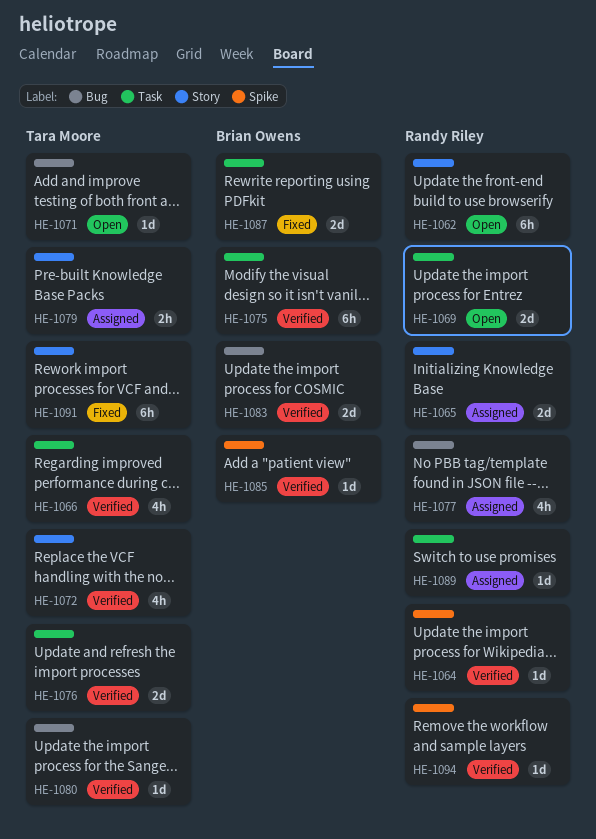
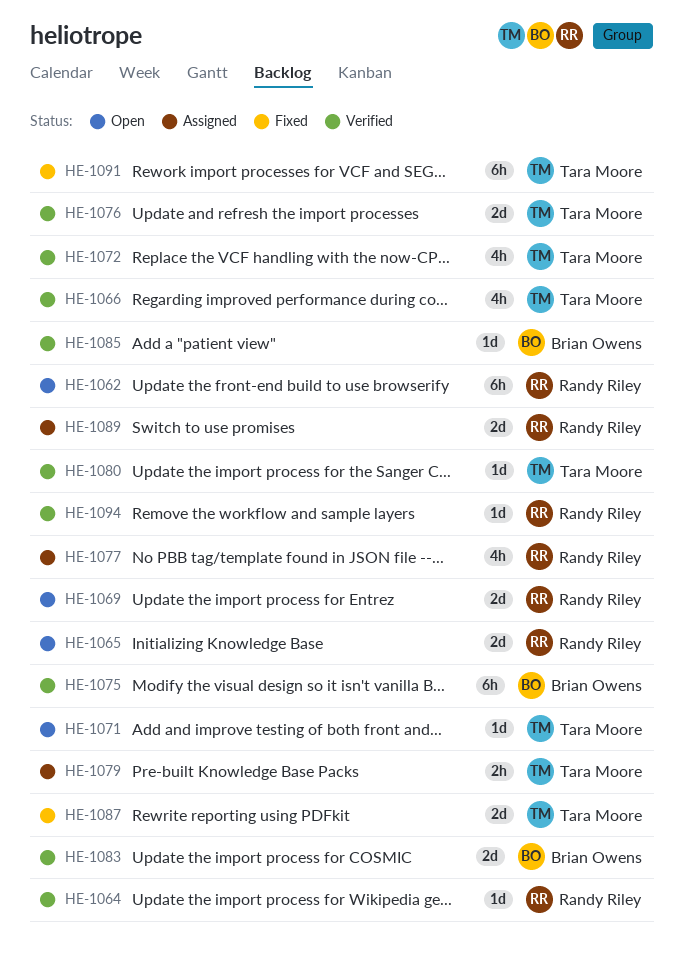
HE-1065, status: Assigned -> Open
HE-1087, owner: Brian Owens -> Tara Moore
HE-1089, estimate: 1d -> 2d

